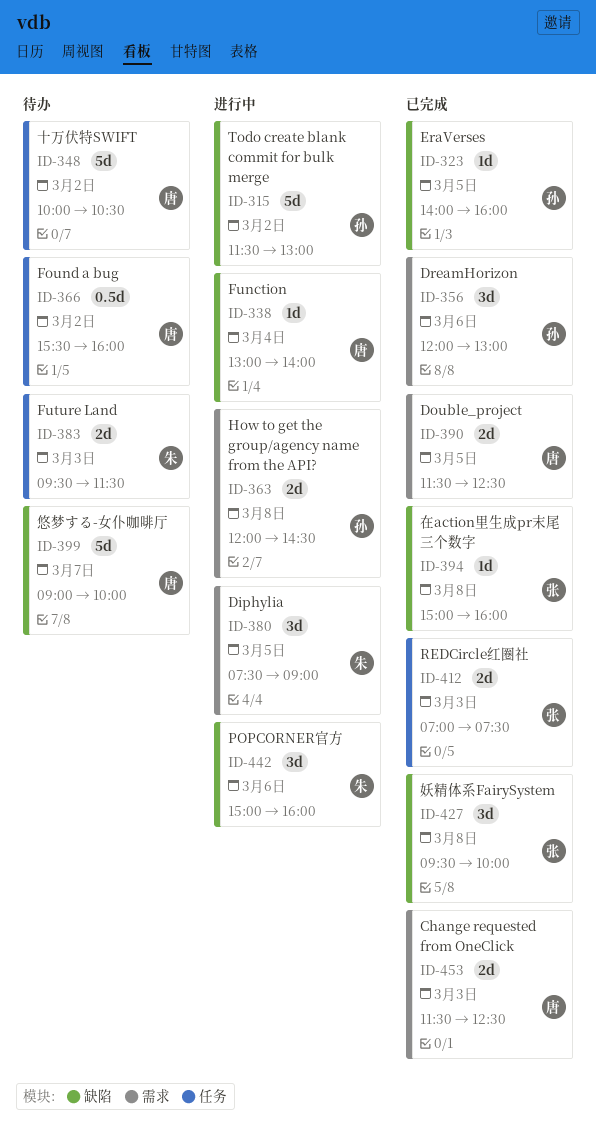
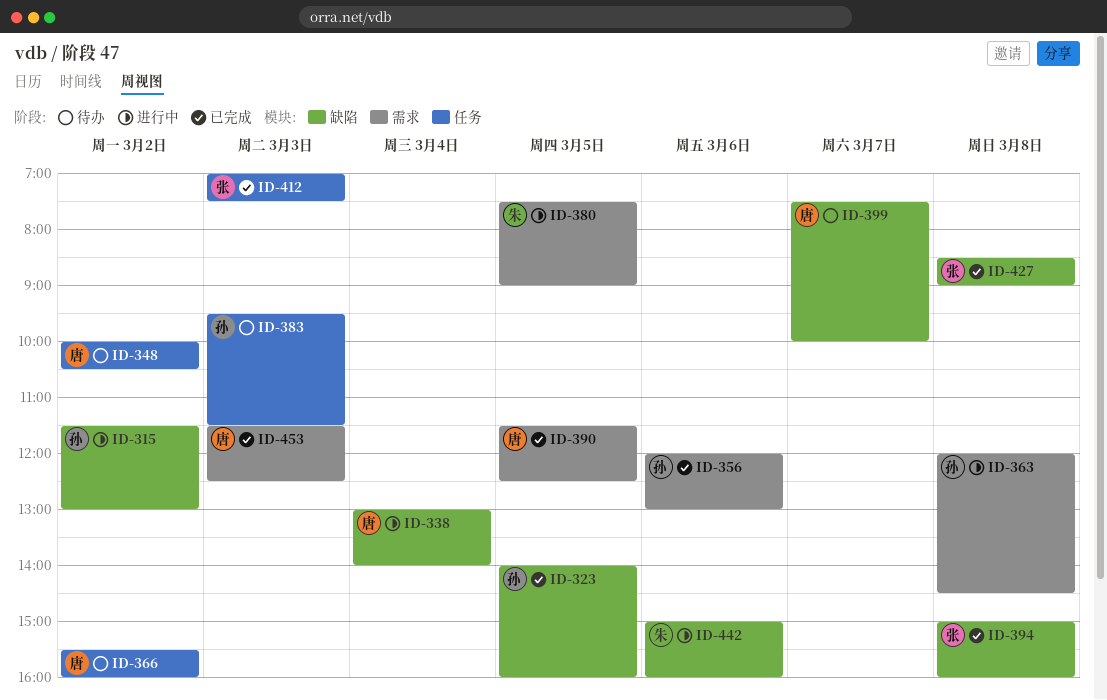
ID-383, owner: 朱 -> 孙
ID-399, begins: 09:00 -> 07:30
ID-427, begins: 09:30 -> 08:30
ID-427, ends: 10:00 -> 09:00

